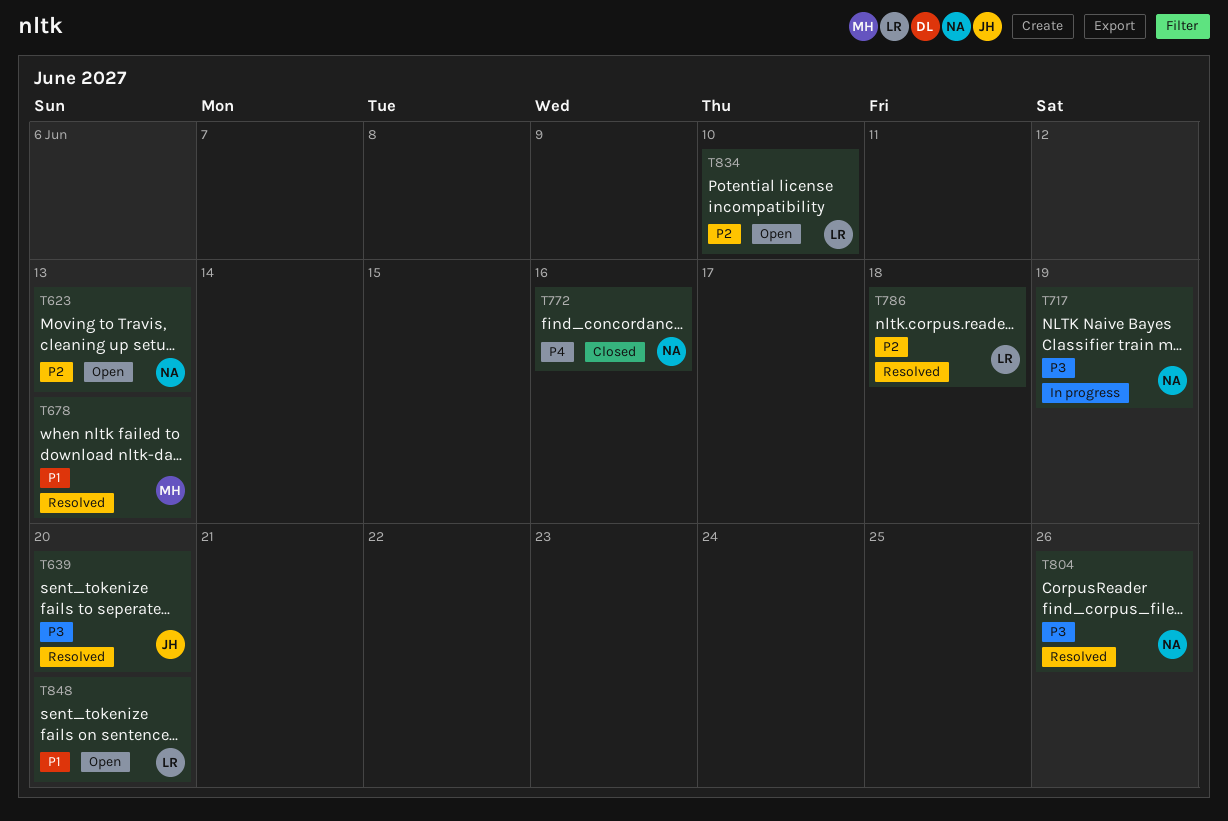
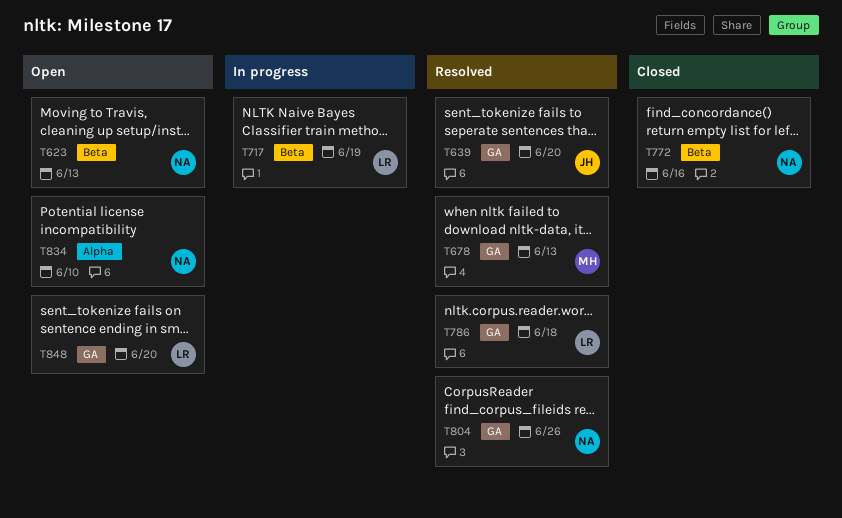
T717, owner: NA -> LR
T834, owner: LR -> NA

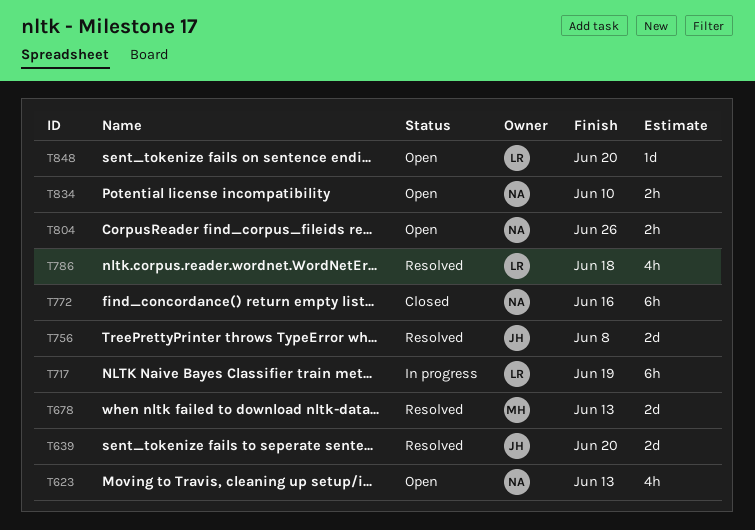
T756: none -> present
T804, status: Resolved -> Open

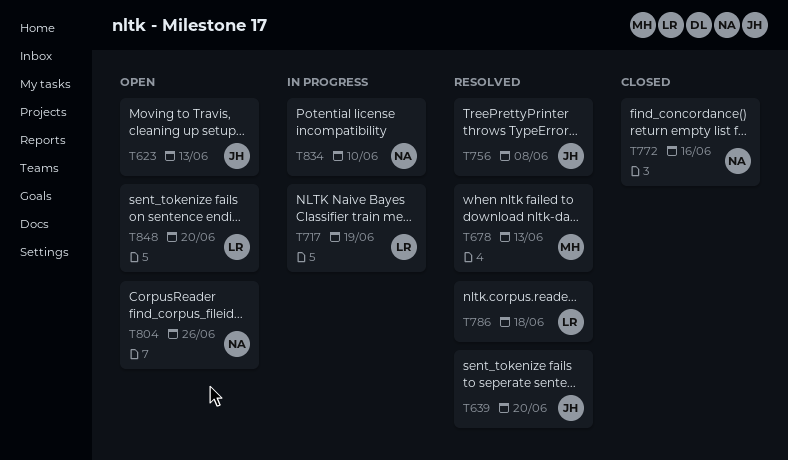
T623, owner: NA -> JH
T834, status: Open -> In progress

